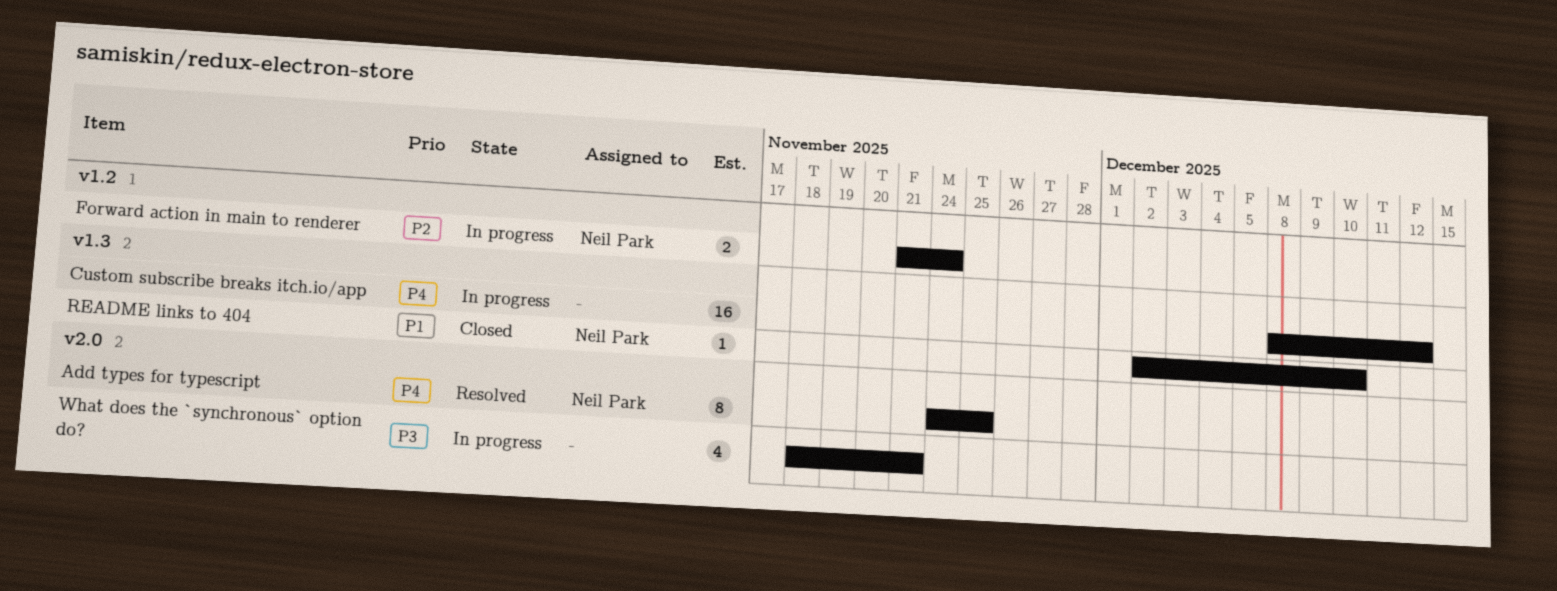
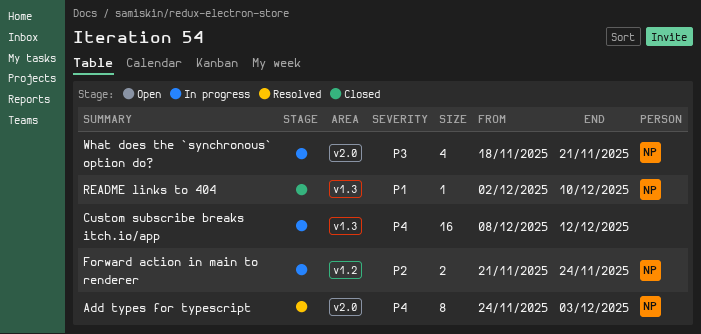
Add types for typescript, due: Nov 25 -> Dec 3
What does the `synchronous` option do?, owner: none -> Neil Park

